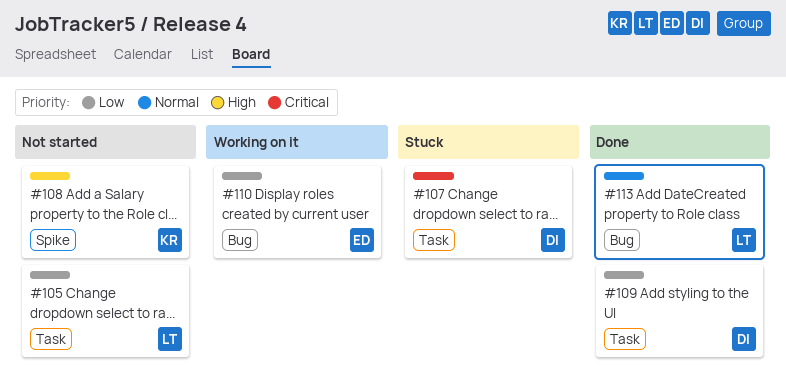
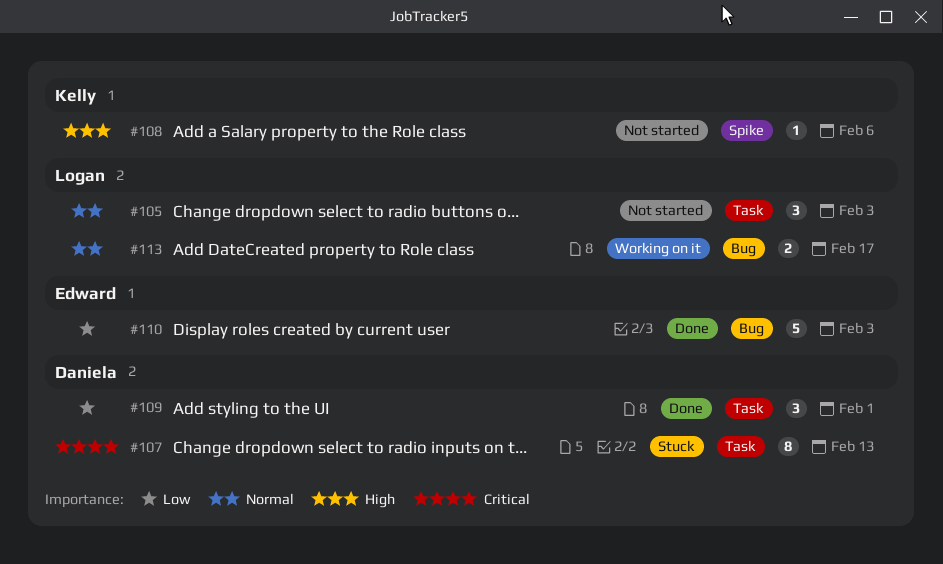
#105, priority: Low -> Normal
#110, status: Working on it -> Done
#113, status: Done -> Working on it

